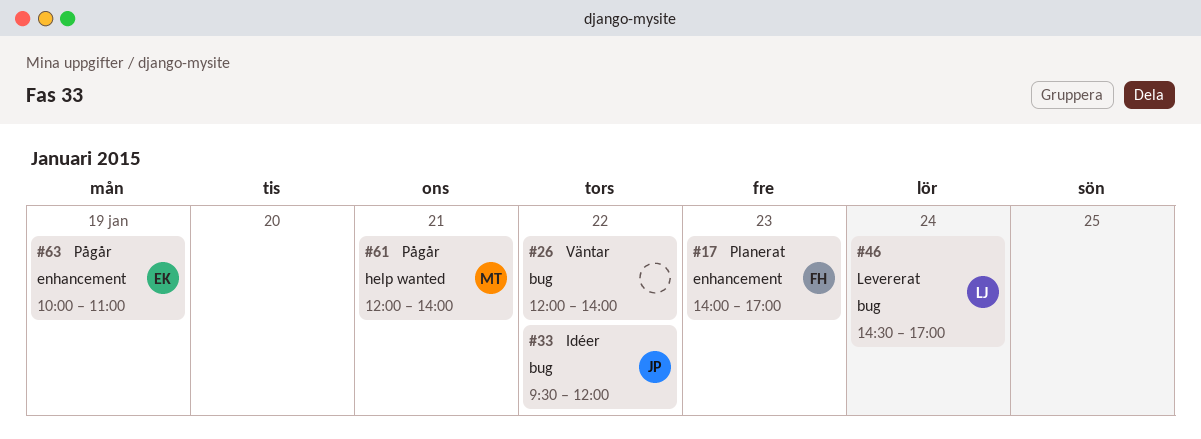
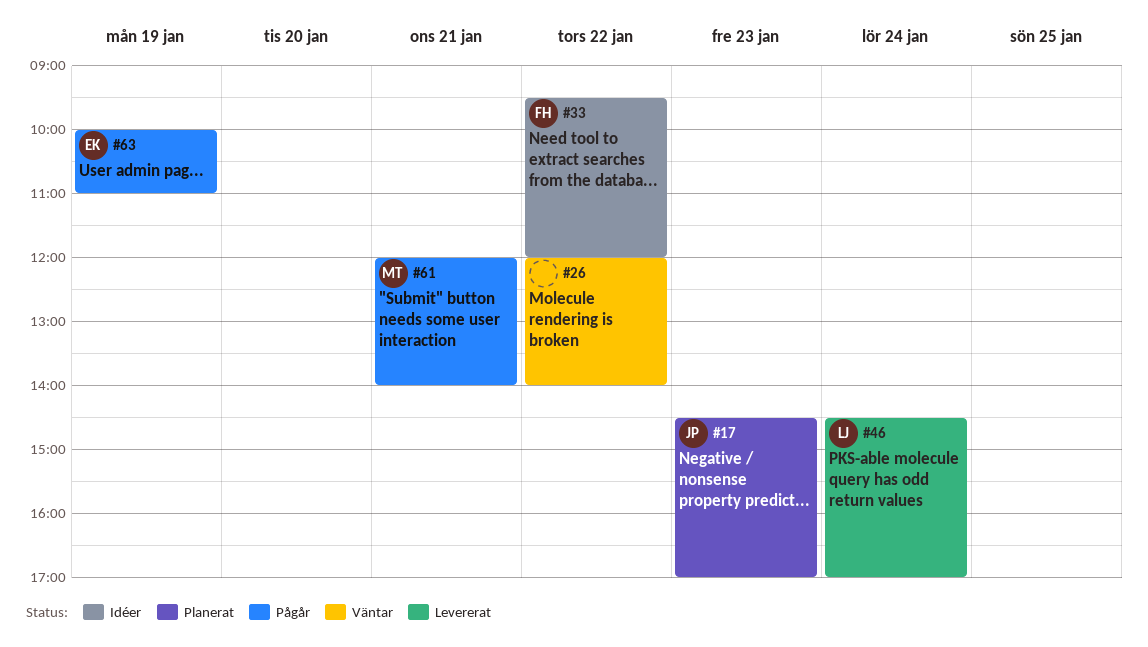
#17, owner: FH -> JP
#17, begins: 14:00 -> 14:30
#33, owner: JP -> FH

